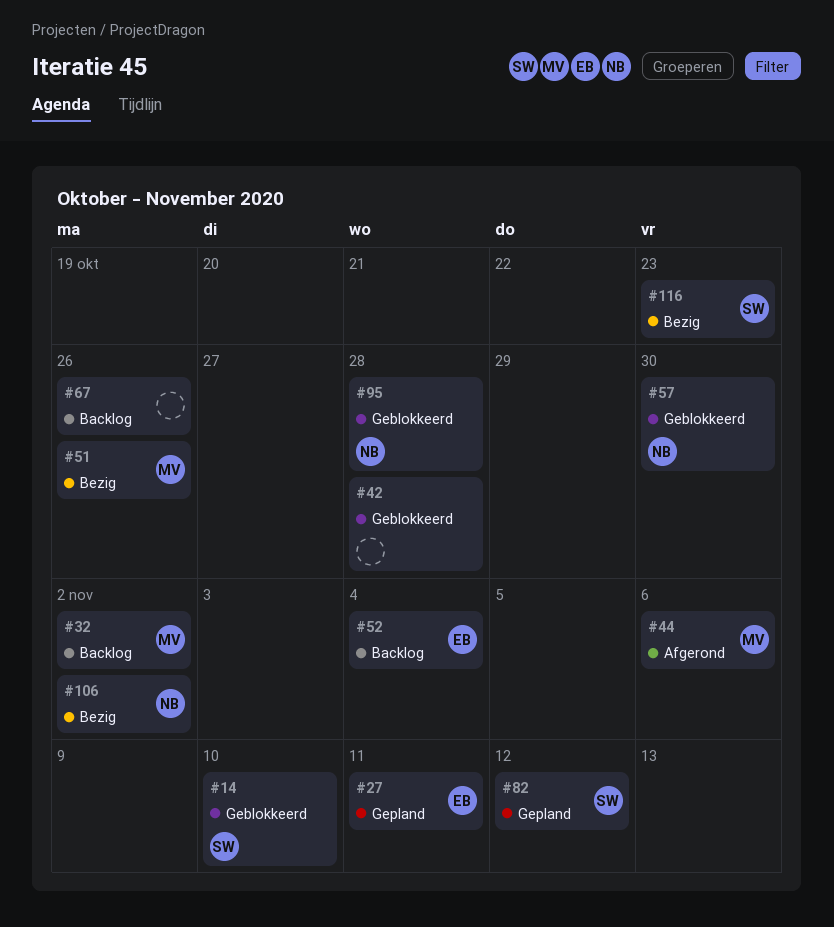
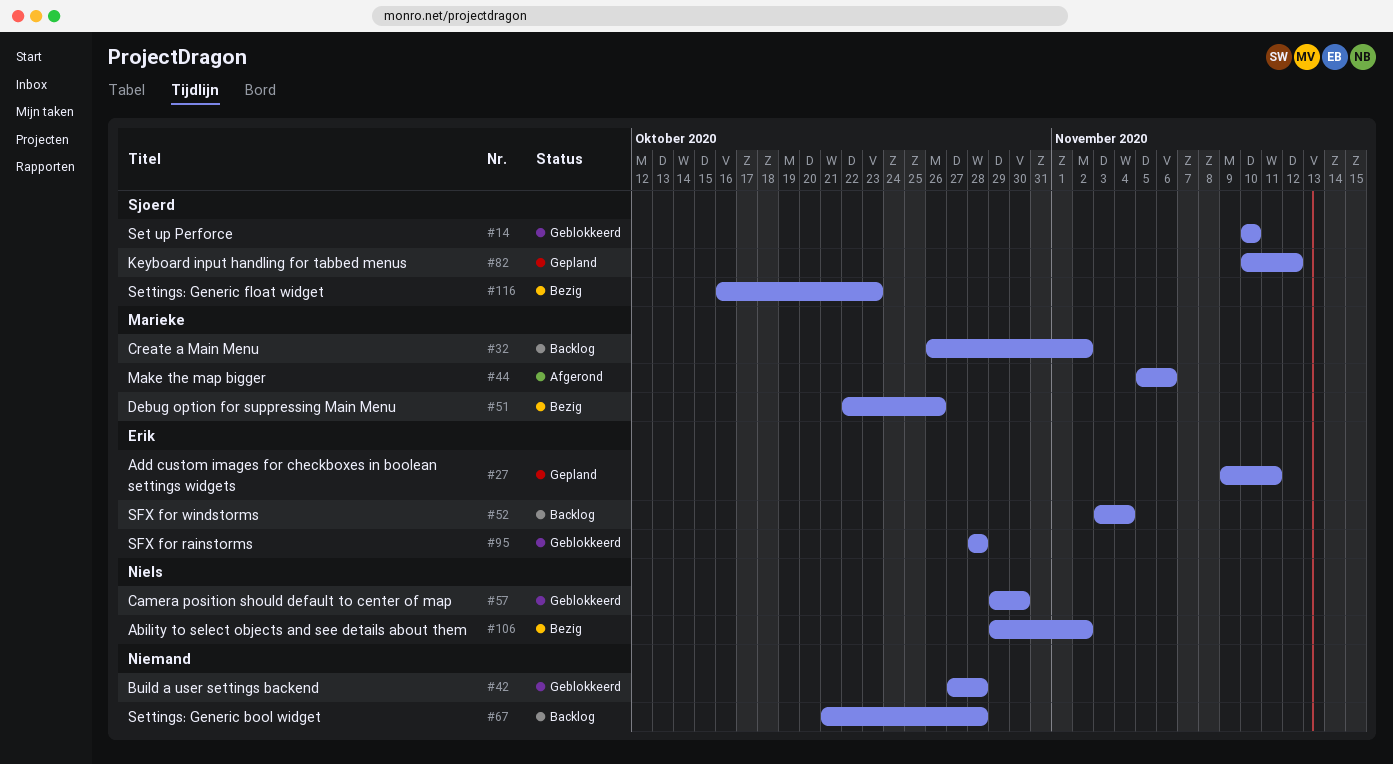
#67, due: Oct 26 -> Oct 28
#95, owner: Niels -> Erik

